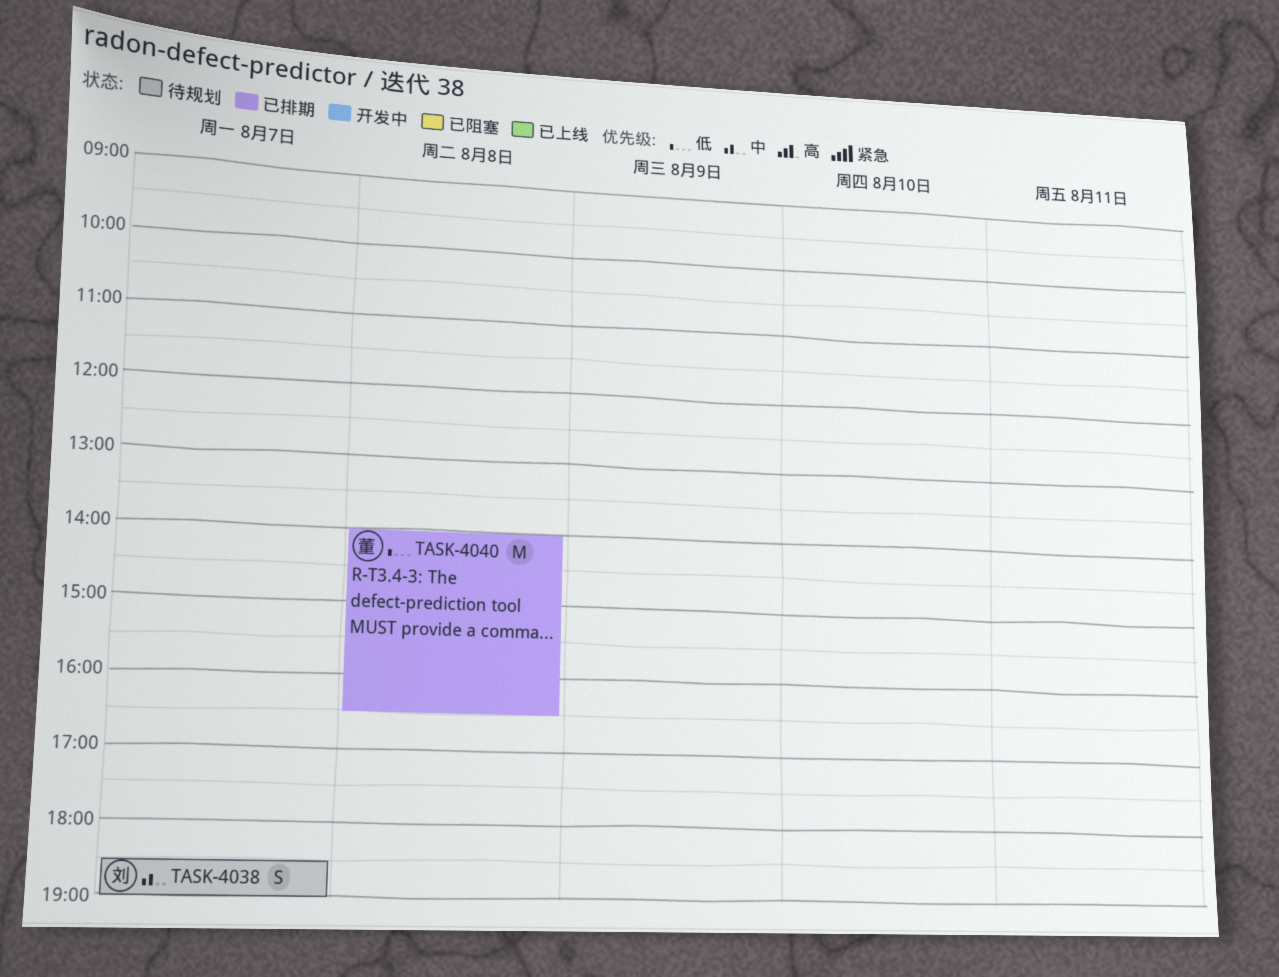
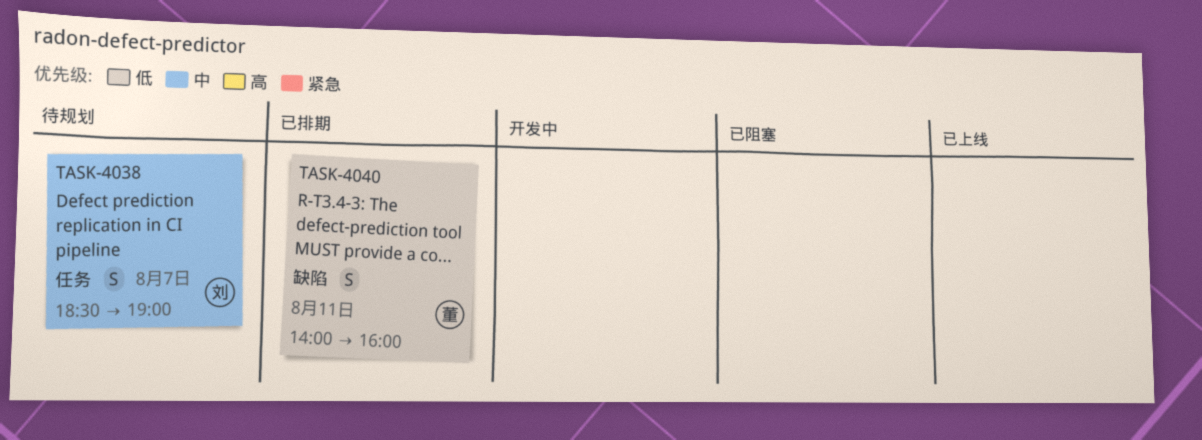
TASK-4040, estimate: M -> S
TASK-4040, day: Aug 8 -> Aug 11
TASK-4040, ends: 16:30 -> 16:00

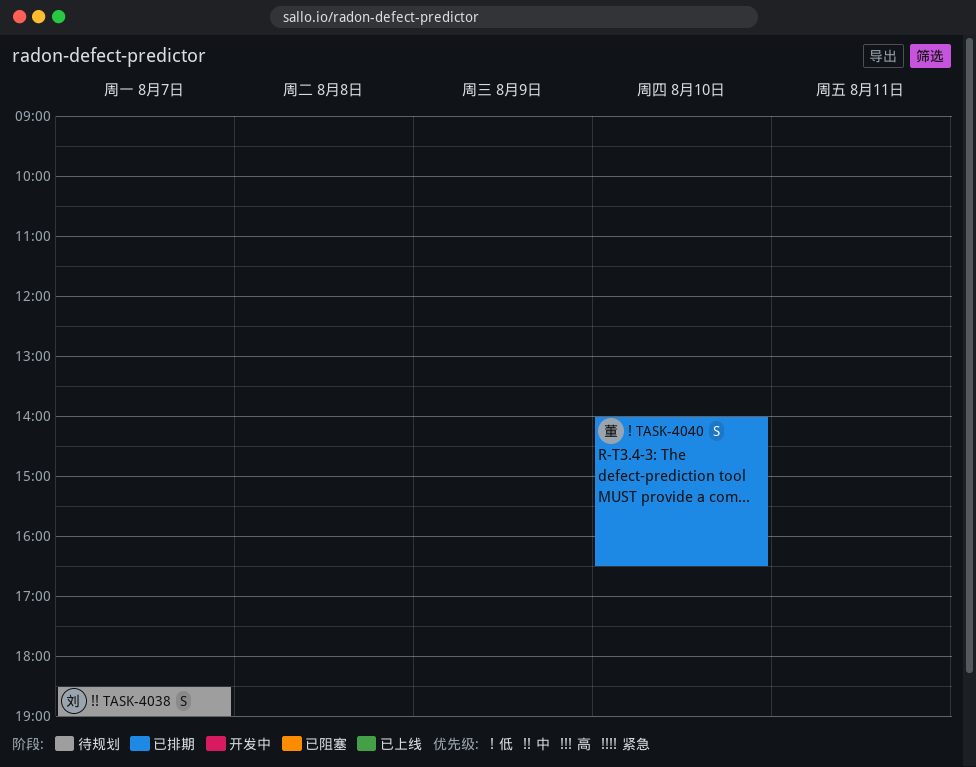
TASK-4040, day: Aug 11 -> Aug 10
TASK-4040, ends: 16:00 -> 16:30

